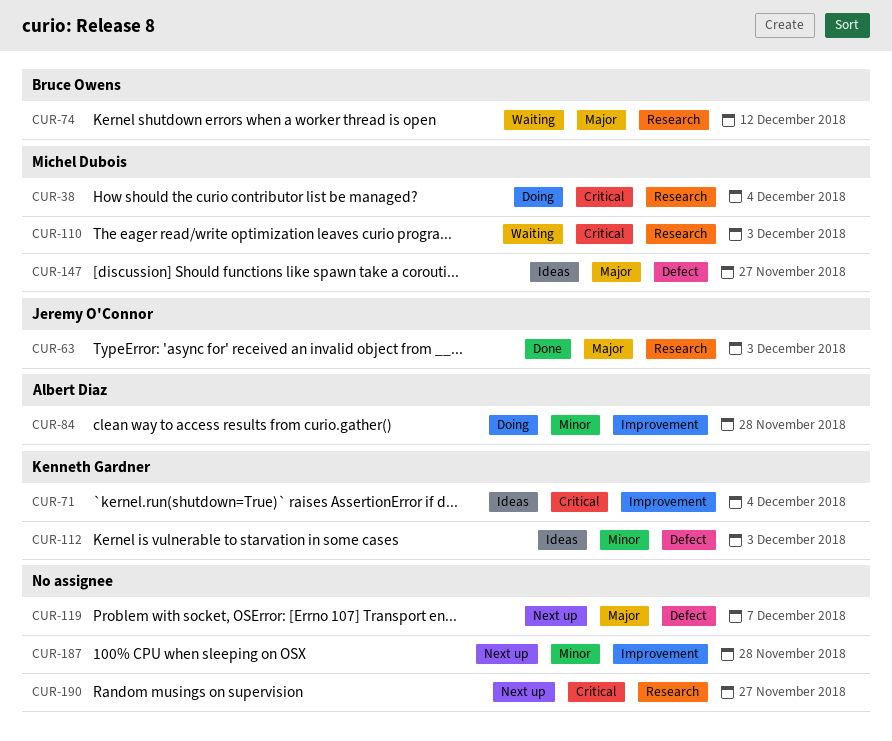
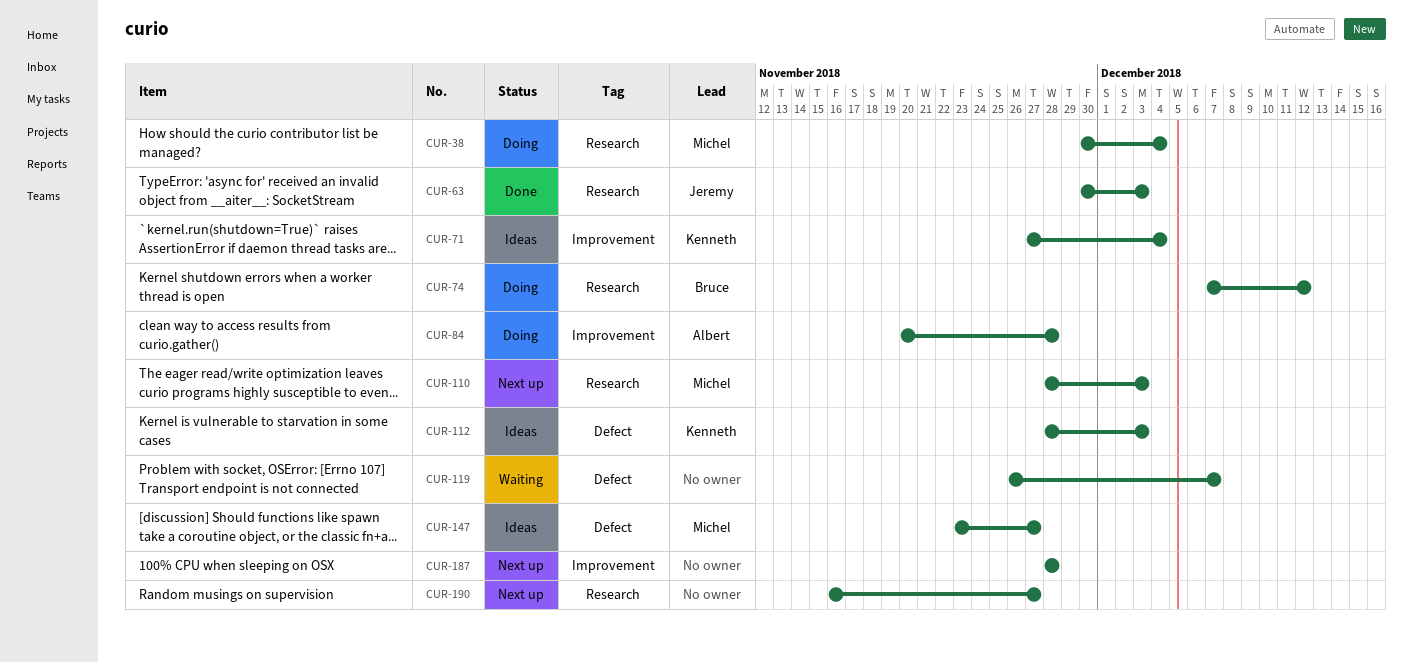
CUR-74, status: Waiting -> Doing
CUR-110, status: Waiting -> Next up
CUR-119, status: Next up -> Waiting

